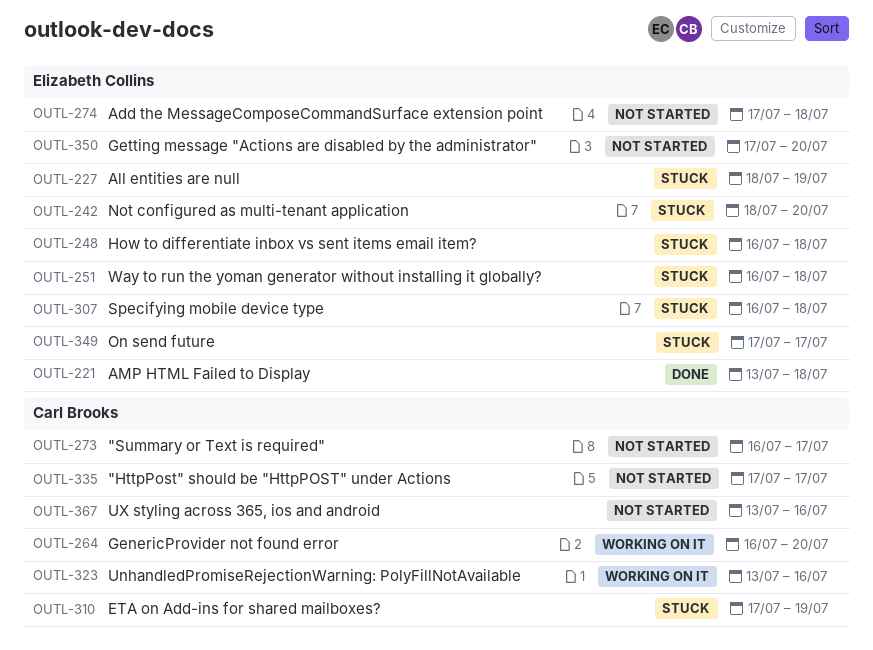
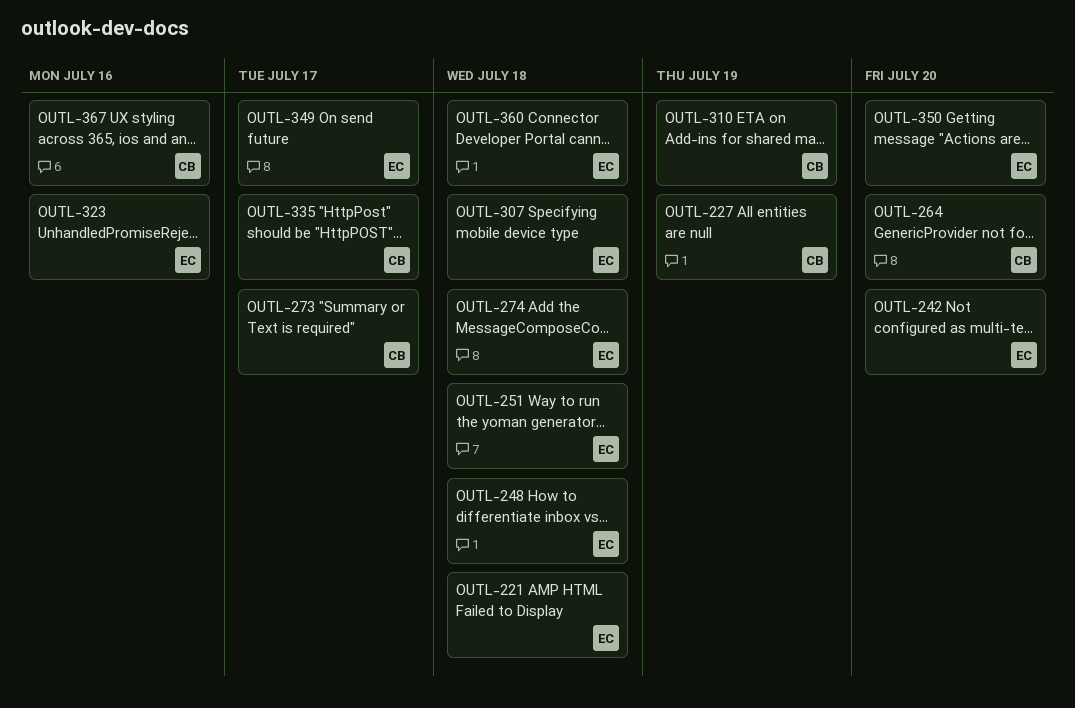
OUTL-227, owner: Elizabeth Collins -> Carl Brooks
OUTL-323, owner: Carl Brooks -> Elizabeth Collins
OUTL-360: none -> present

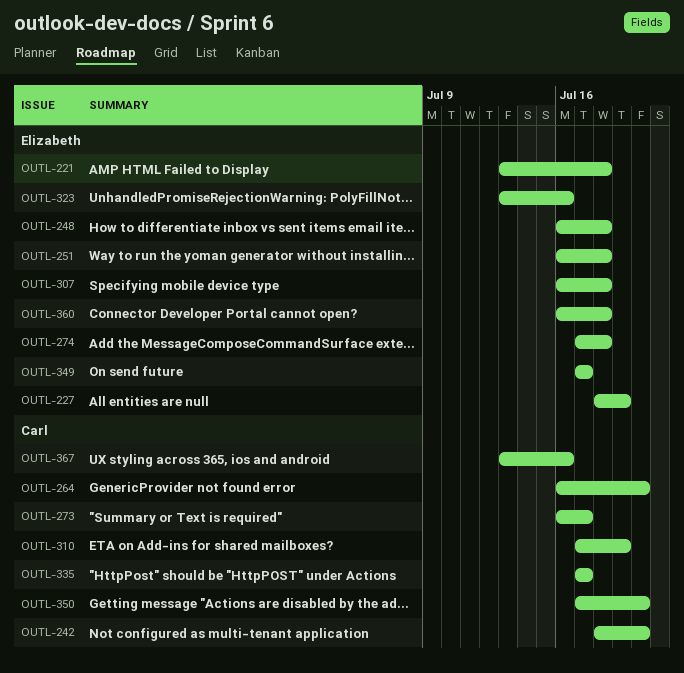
OUTL-227, owner: Carl -> Elizabeth
OUTL-242, owner: Elizabeth -> Carl
OUTL-350, owner: Elizabeth -> Carl

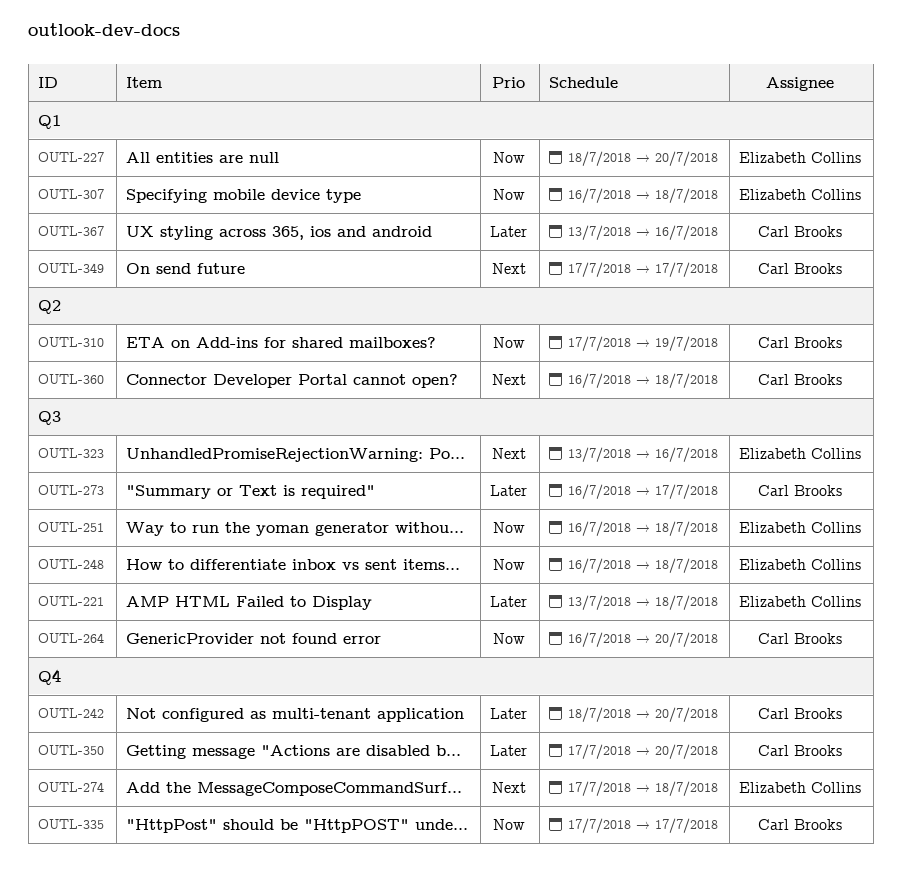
OUTL-227, due: Jul 19 -> Jul 20
OUTL-349, owner: Elizabeth Collins -> Carl Brooks
OUTL-360, owner: Elizabeth Collins -> Carl Brooks

